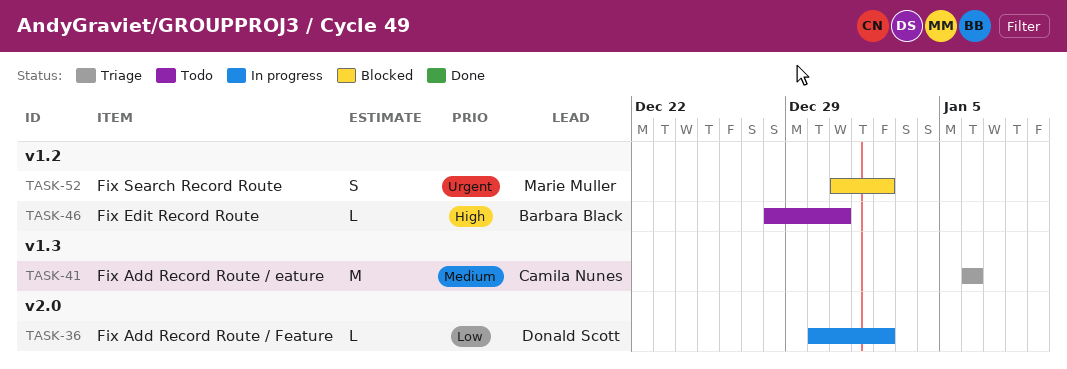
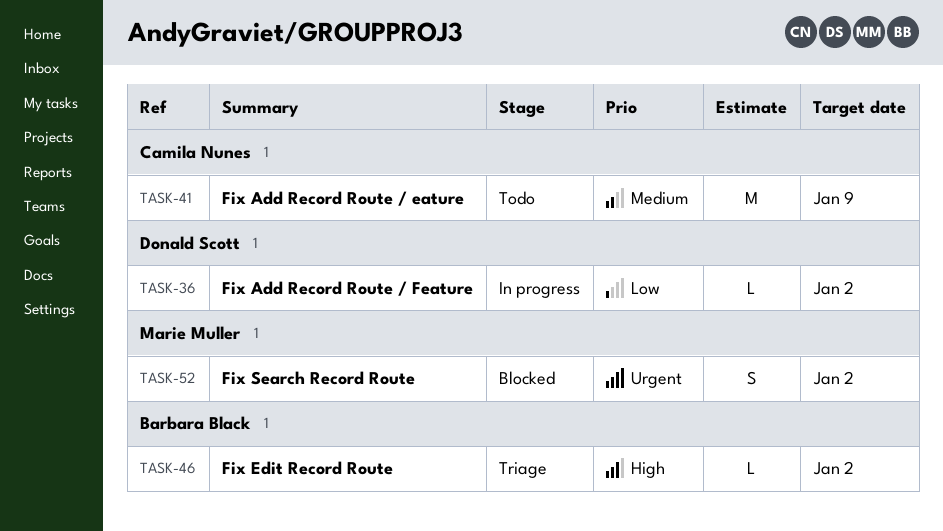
TASK-41, status: Triage -> Todo
TASK-41, due: Jan 6 -> Jan 9
TASK-46, status: Todo -> Triage
TASK-46, due: Dec 31 -> Jan 2

